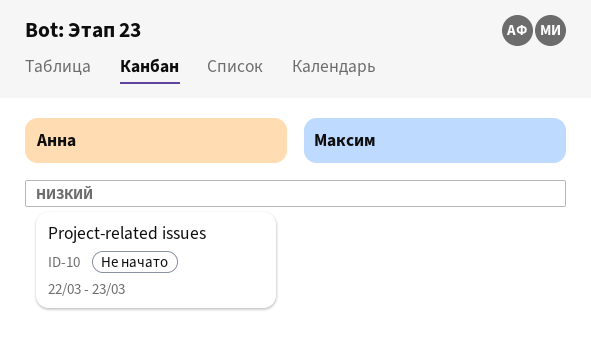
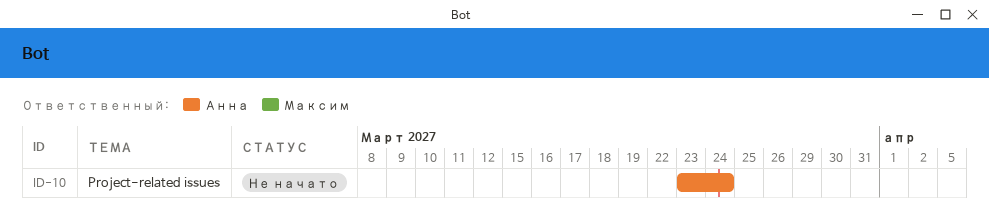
ID-10, start: Mar 22 -> Mar 23
ID-10, due: Mar 23 -> Mar 24

